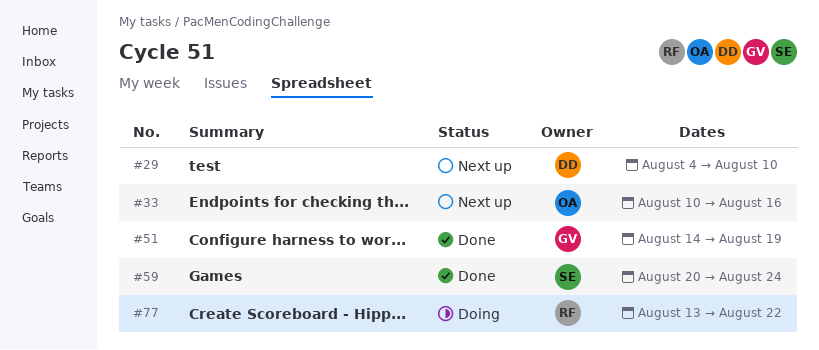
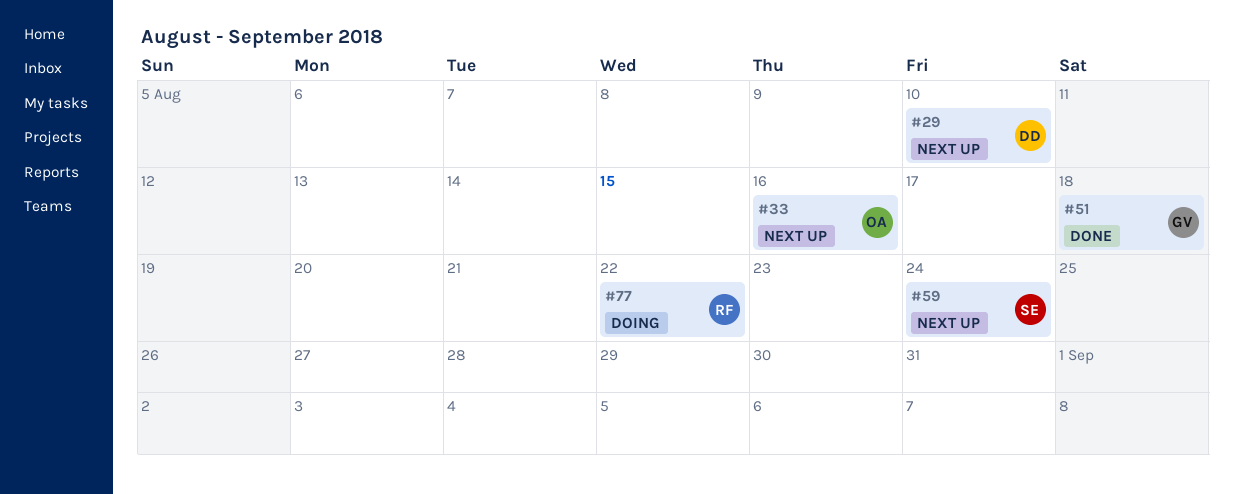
#51, due: Aug 19 -> Aug 18
#59, status: Done -> Next up

